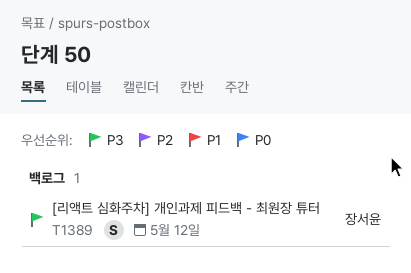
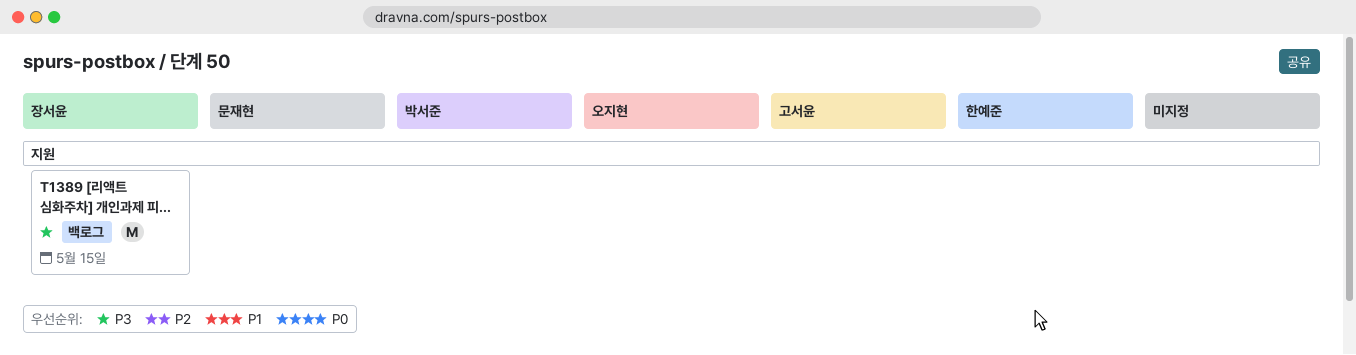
T1389, estimate: S -> M
T1389, due: May 12 -> May 15

